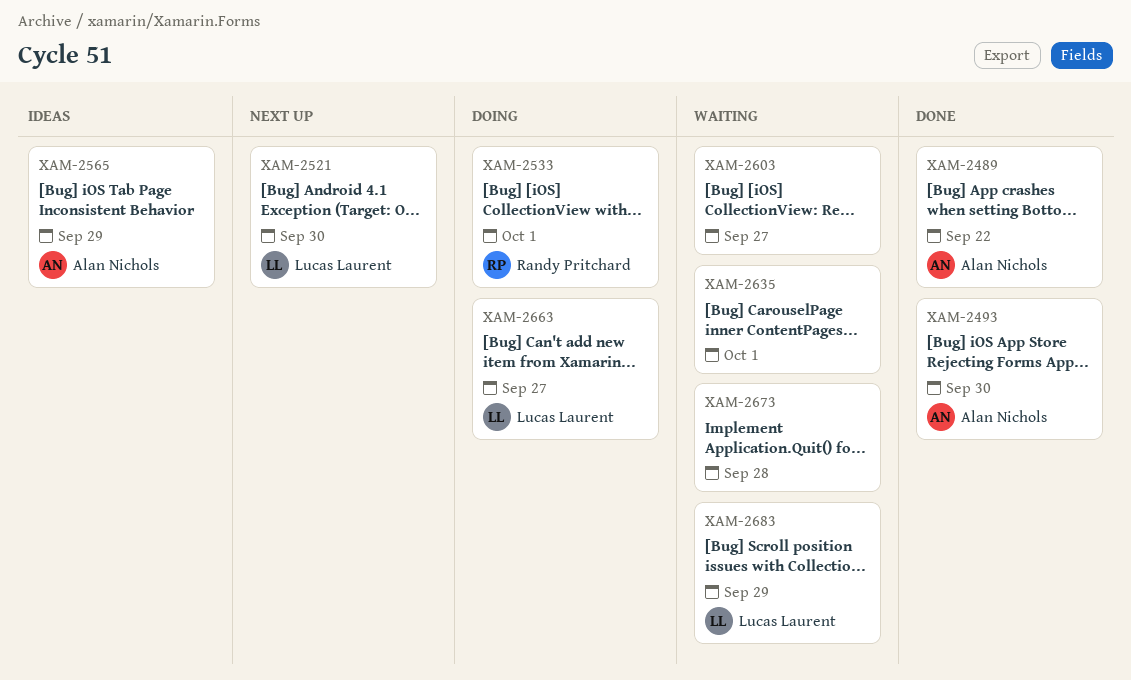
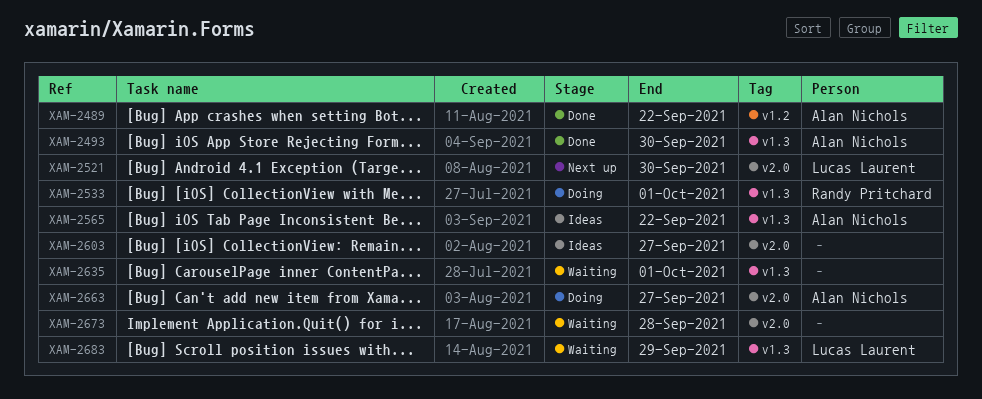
XAM-2565, due: Sep 29 -> Sep 22
XAM-2603, status: Waiting -> Ideas
XAM-2663, owner: Lucas Laurent -> Alan Nichols

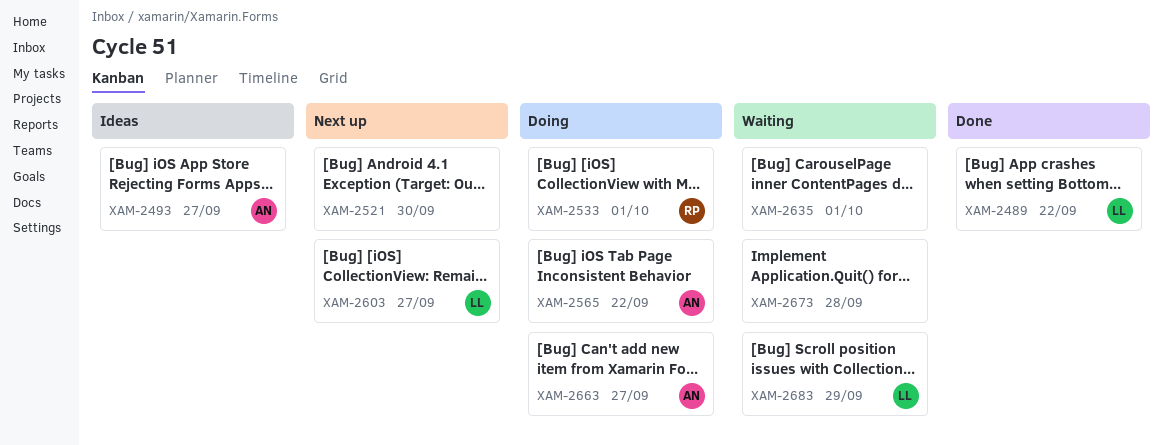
XAM-2489, owner: Alan Nichols -> Lucas Laurent
XAM-2493, status: Done -> Ideas
XAM-2493, due: Sep 30 -> Sep 27
XAM-2521, owner: Lucas Laurent -> none
XAM-2565, status: Ideas -> Doing
XAM-2603, status: Ideas -> Next up
XAM-2603, owner: none -> Lucas Laurent

